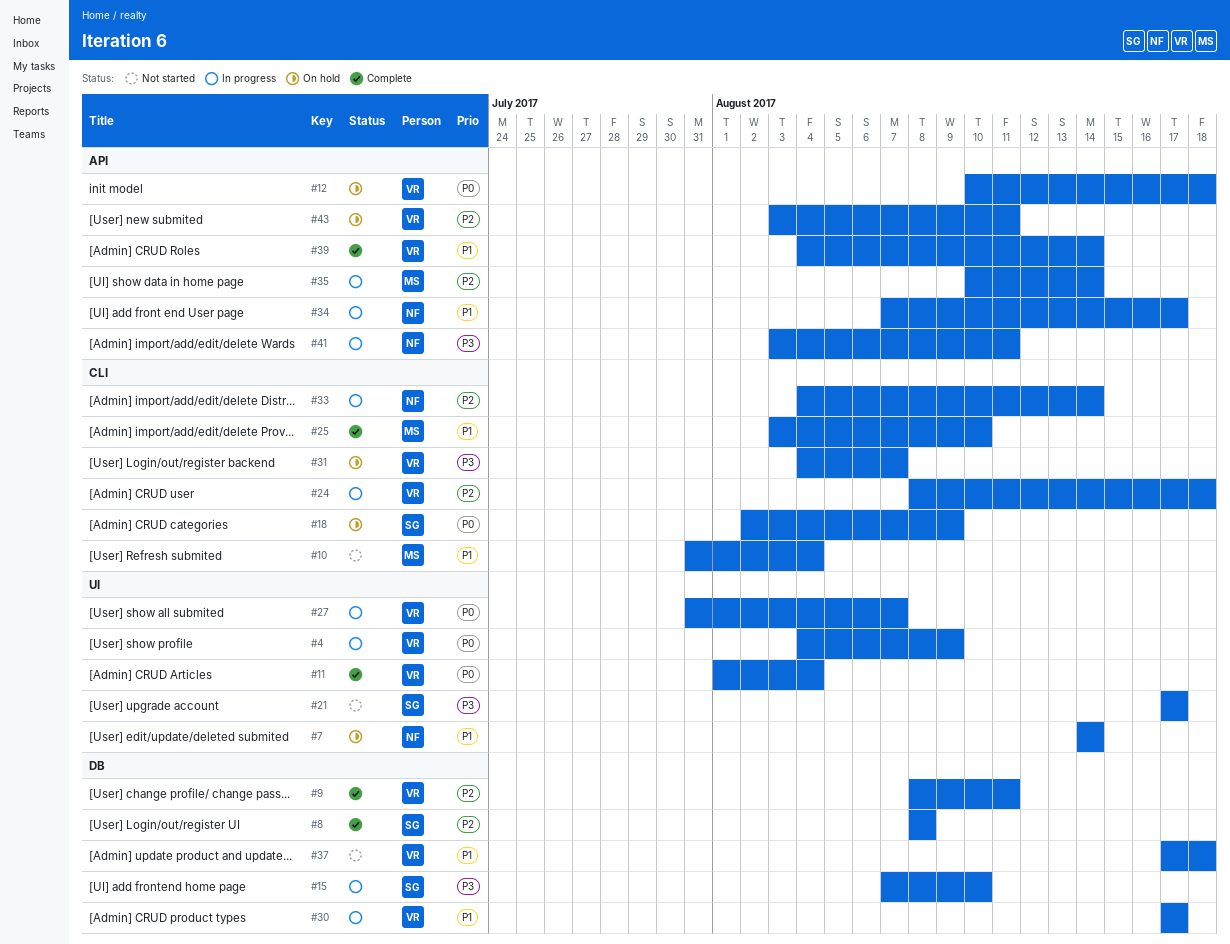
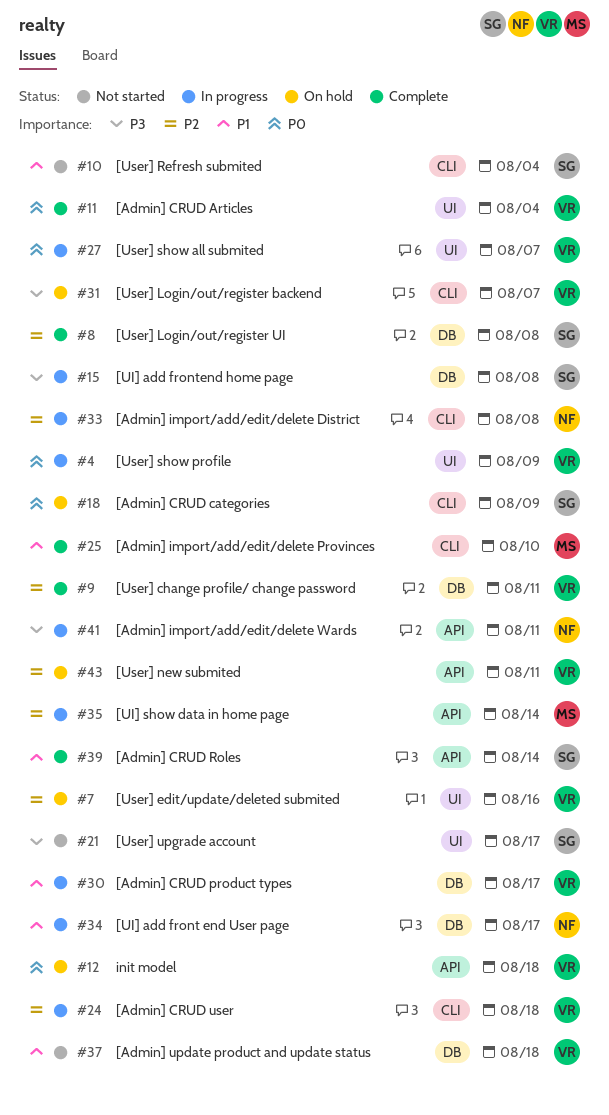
#7, owner: NF -> VR
#7, priority: P1 -> P2
#7, due: Aug 14 -> Aug 16
#10, owner: MS -> SG
#15, due: Aug 10 -> Aug 8
#33, due: Aug 14 -> Aug 8
#34, label: API -> DB
#39, owner: VR -> SG

